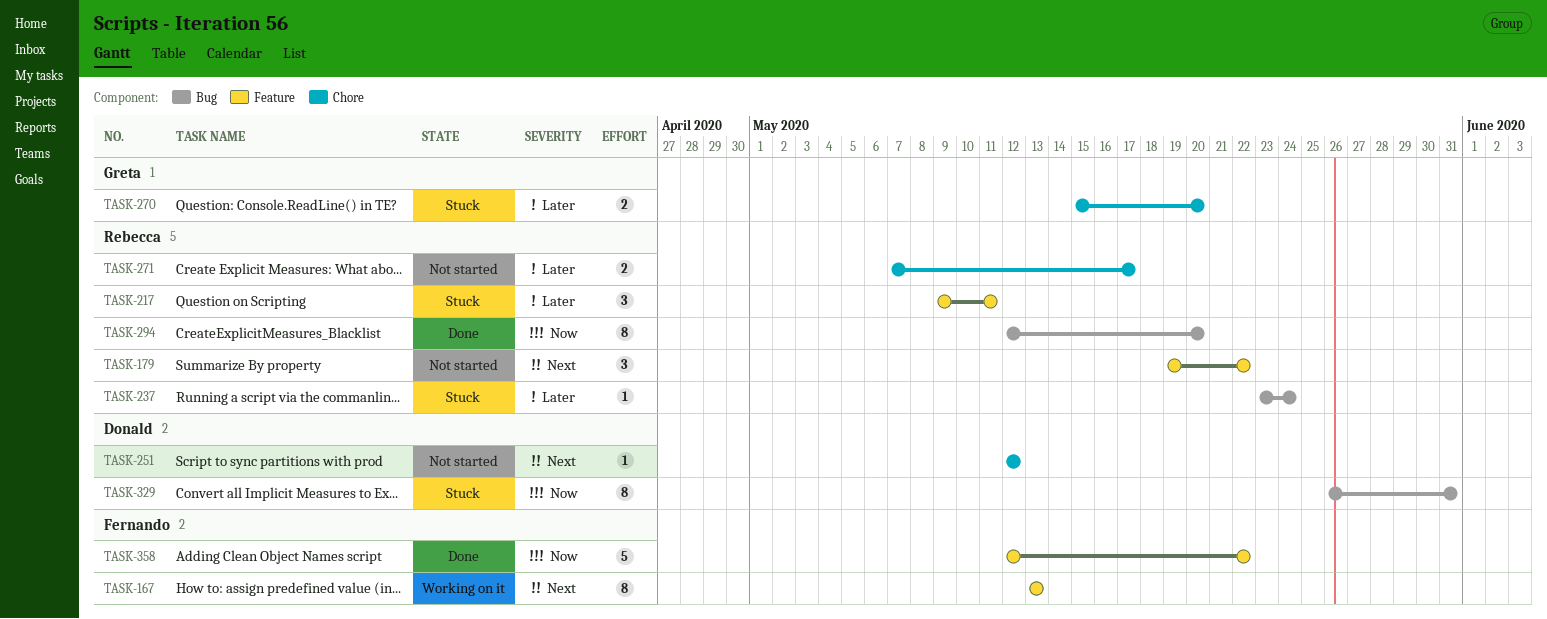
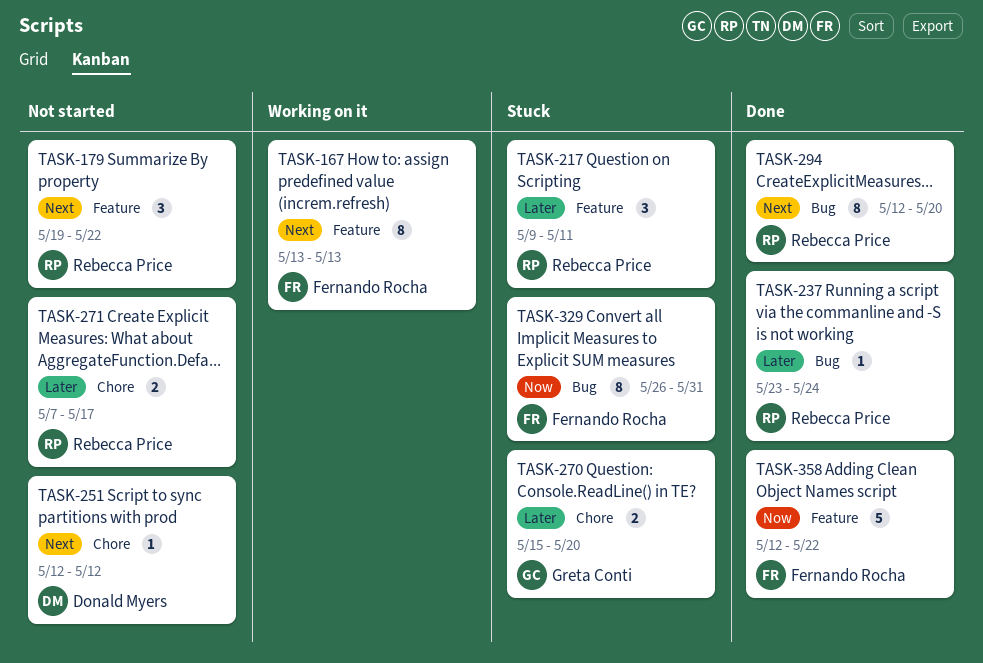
TASK-237, status: Stuck -> Done
TASK-294, priority: Now -> Next
TASK-329, owner: Donald Myers -> Fernando Rocha

